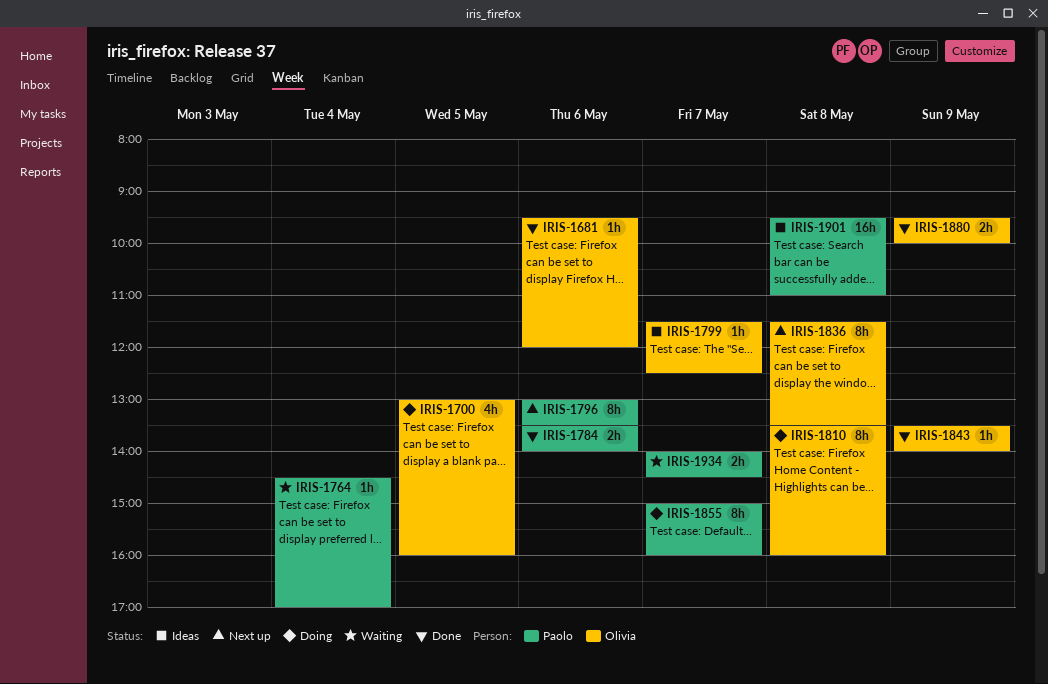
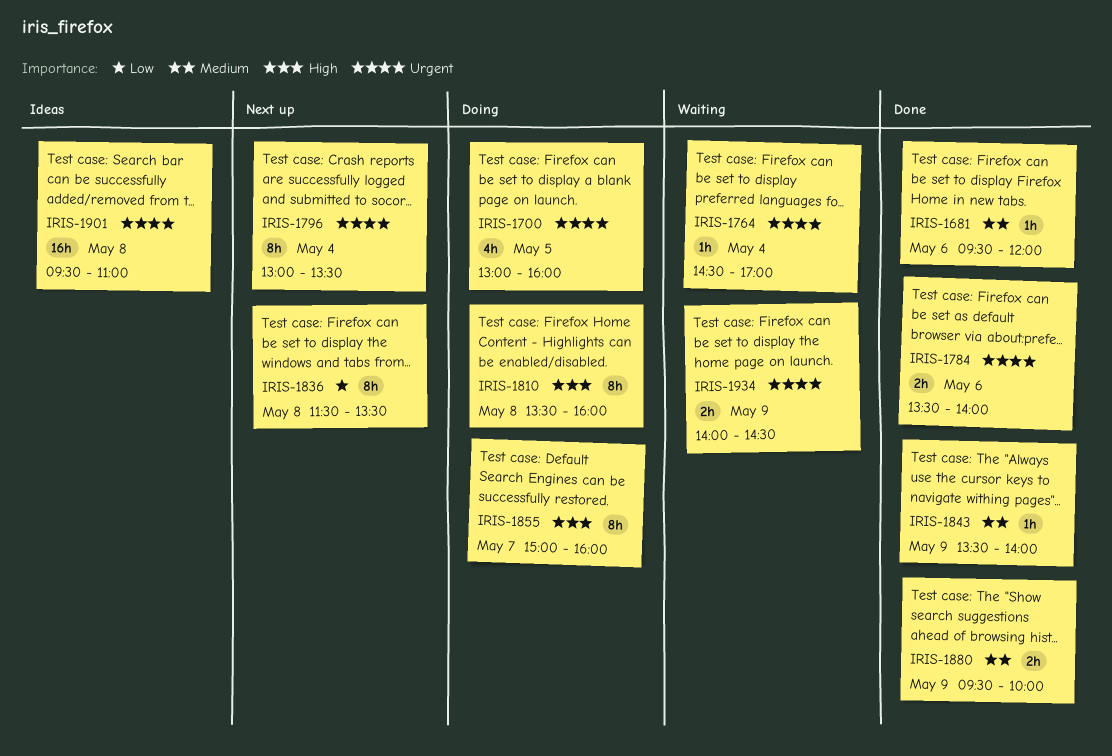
IRIS-1796, day: May 6 -> May 4
IRIS-1799: present -> none
IRIS-1934, day: May 7 -> May 9

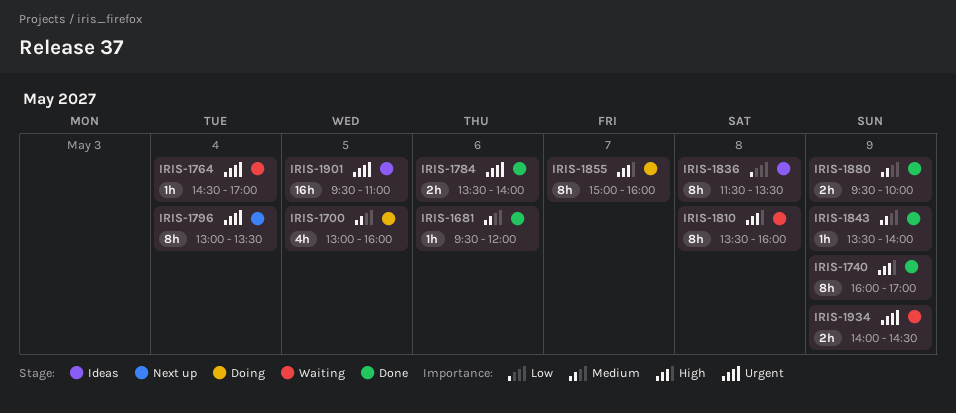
IRIS-1700, priority: Urgent -> Medium
IRIS-1740: none -> present
IRIS-1810, status: Doing -> Waiting
IRIS-1836, status: Next up -> Ideas
IRIS-1901, day: May 8 -> May 5

